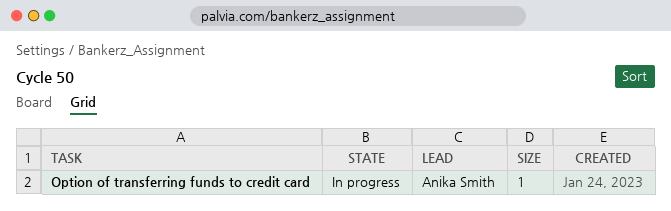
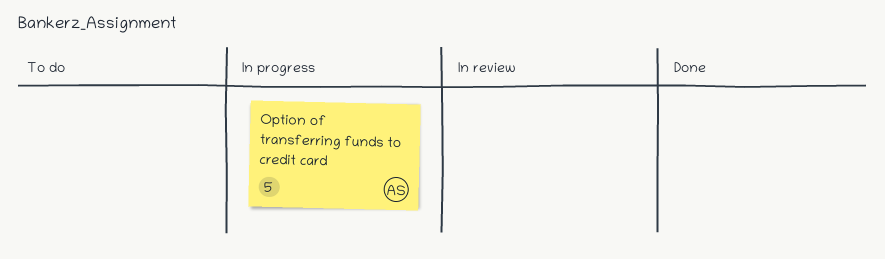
Option of transferring funds to credit card, estimate: 1 -> 5

